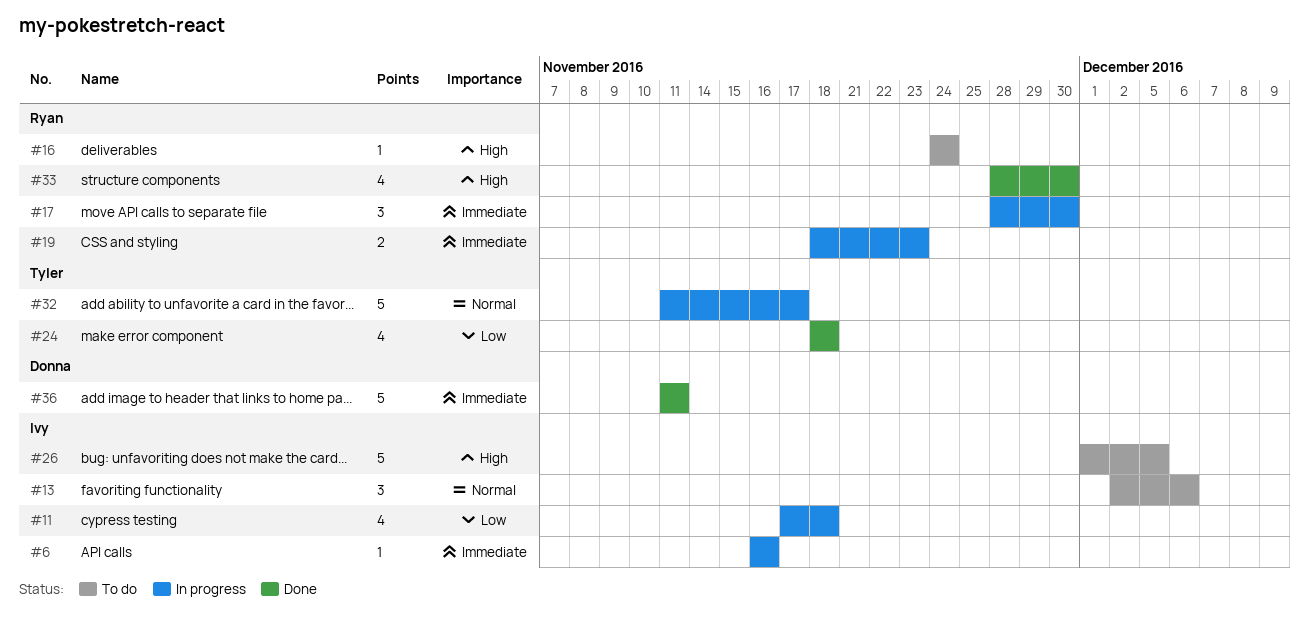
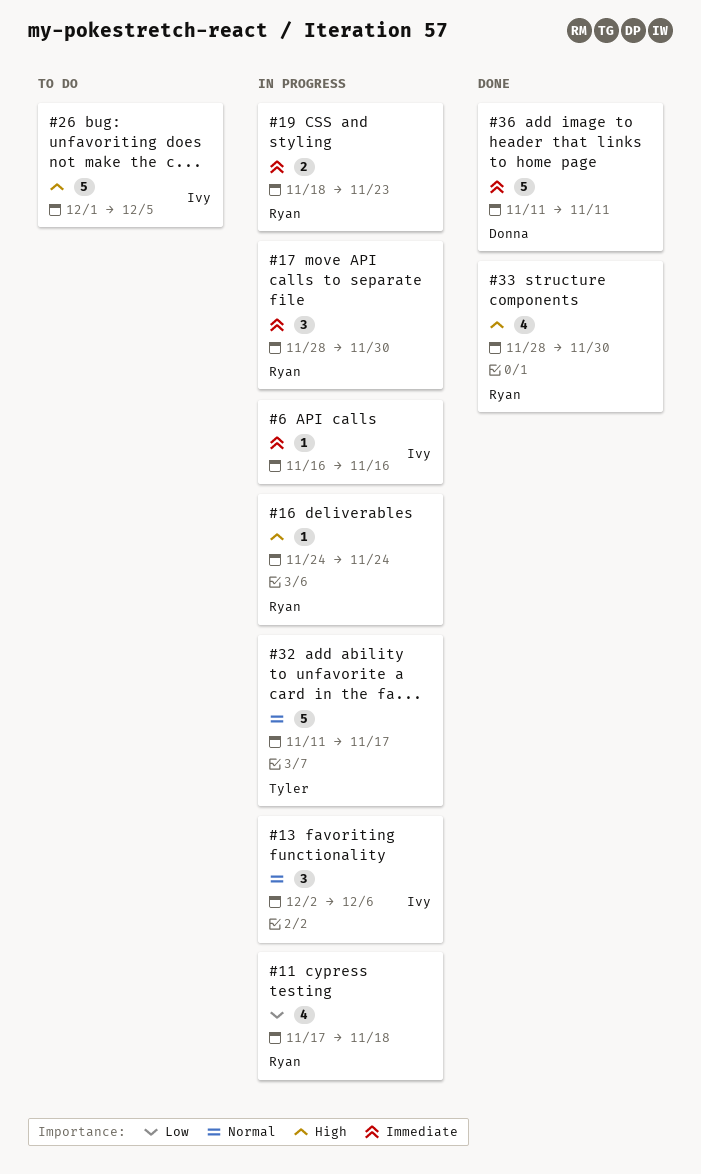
#11, owner: Ivy -> Ryan
#13, status: To do -> In progress
#16, status: To do -> In progress
#24: present -> none

